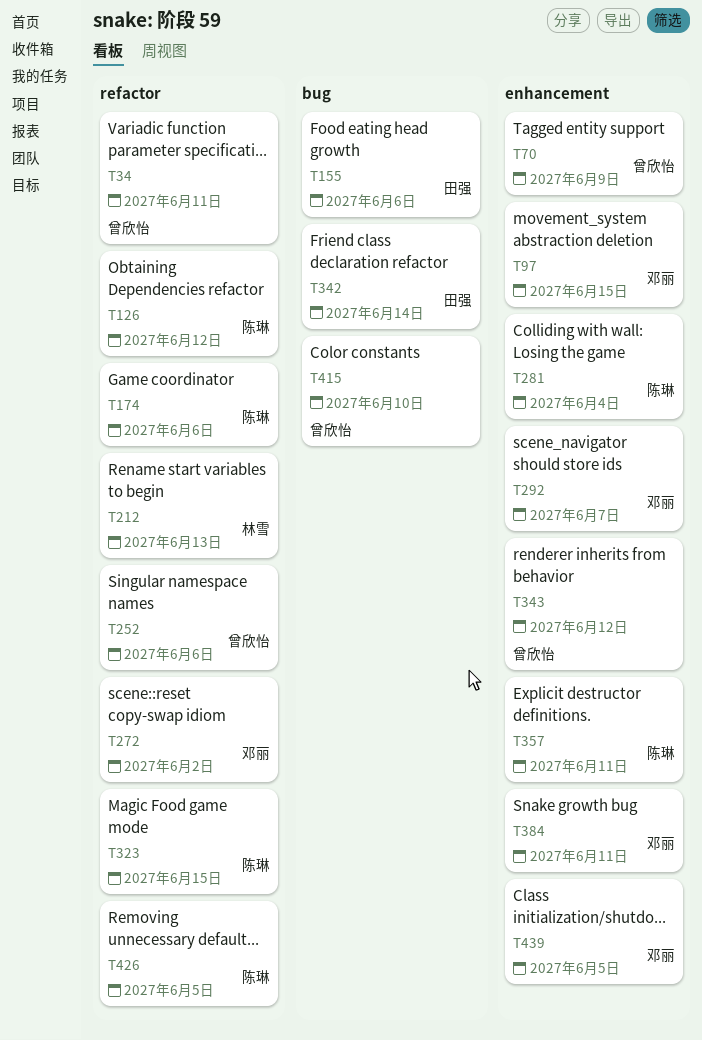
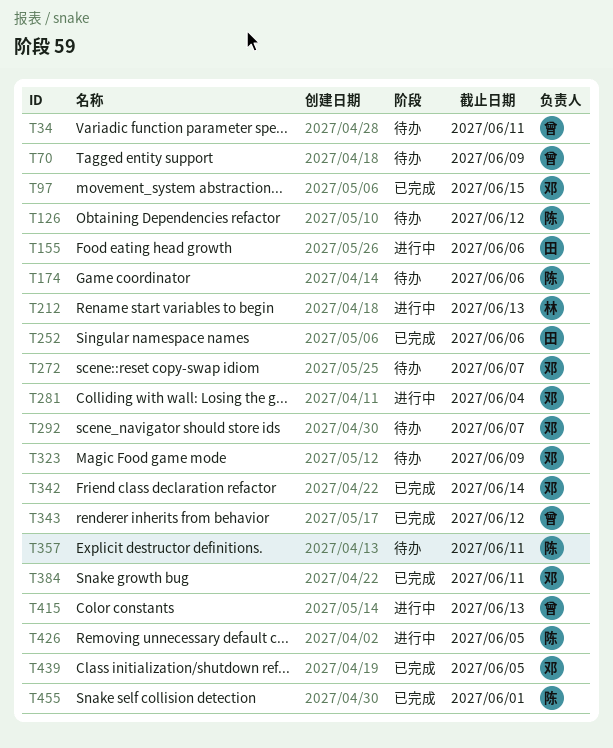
T252, owner: 曾欣怡 -> 田强
T272, due: Jun 2 -> Jun 7
T281, owner: 陈琳 -> 邓丽
T323, owner: 陈琳 -> 邓丽
T323, due: Jun 15 -> Jun 9
T342, owner: 田强 -> 邓丽
T415, due: Jun 10 -> Jun 13
T455: none -> present

